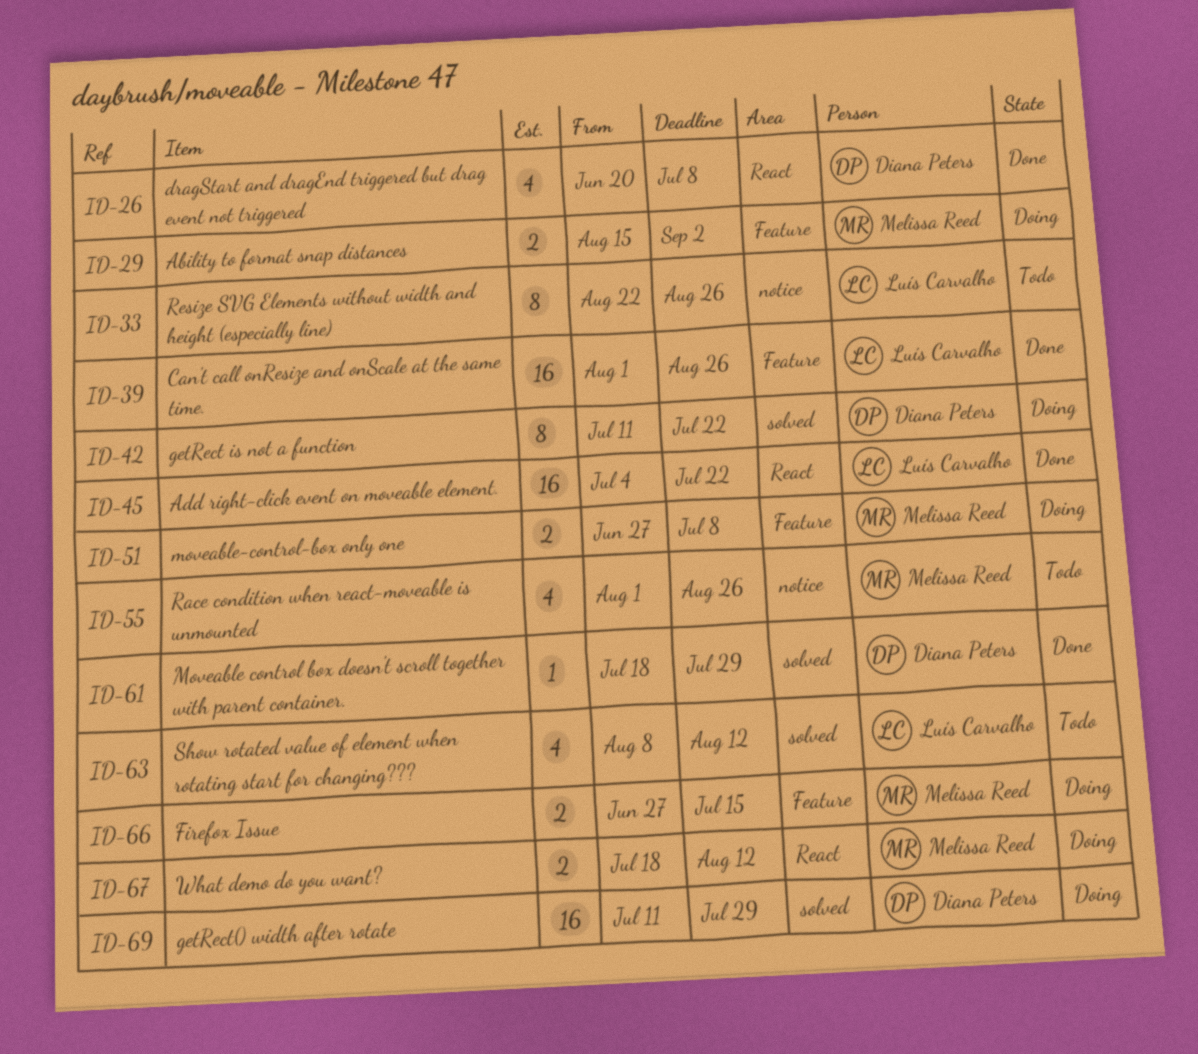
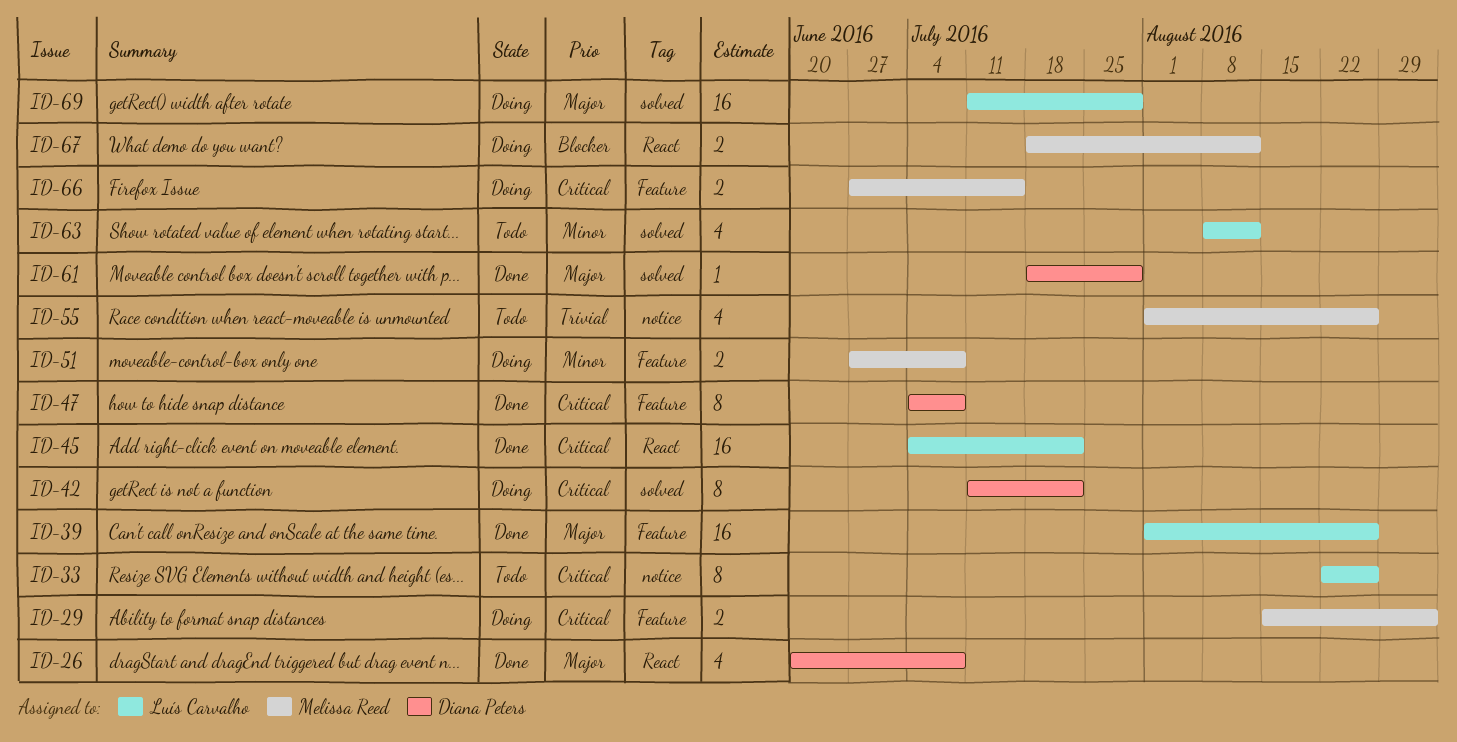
ID-47: none -> present
ID-69, owner: Diana Peters -> Luís Carvalho

